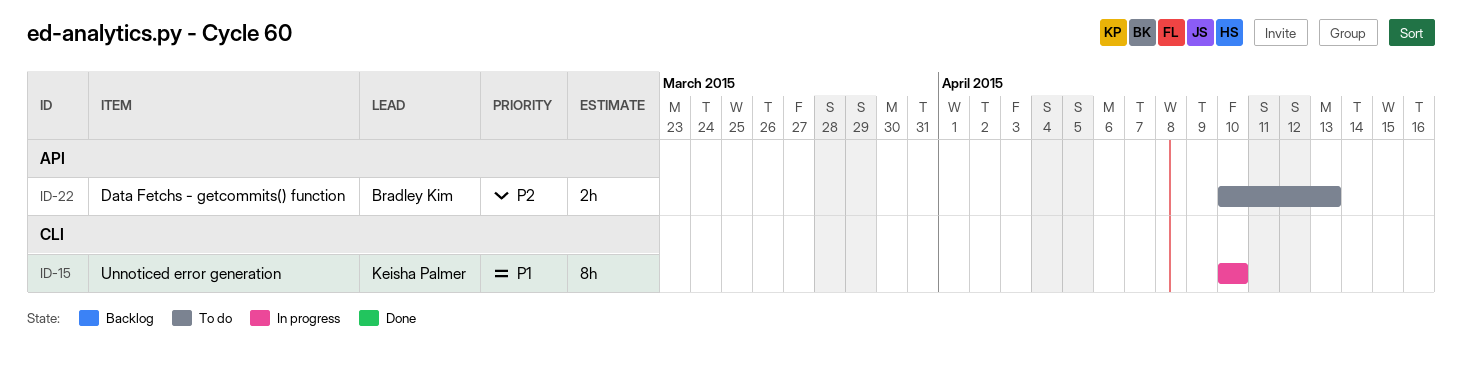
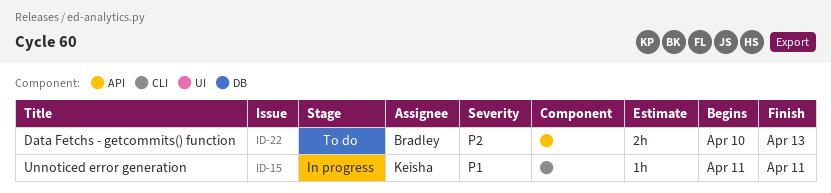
ID-15, estimate: 8h -> 1h
ID-15, start: Apr 10 -> Apr 11
ID-15, due: Apr 10 -> Apr 11

